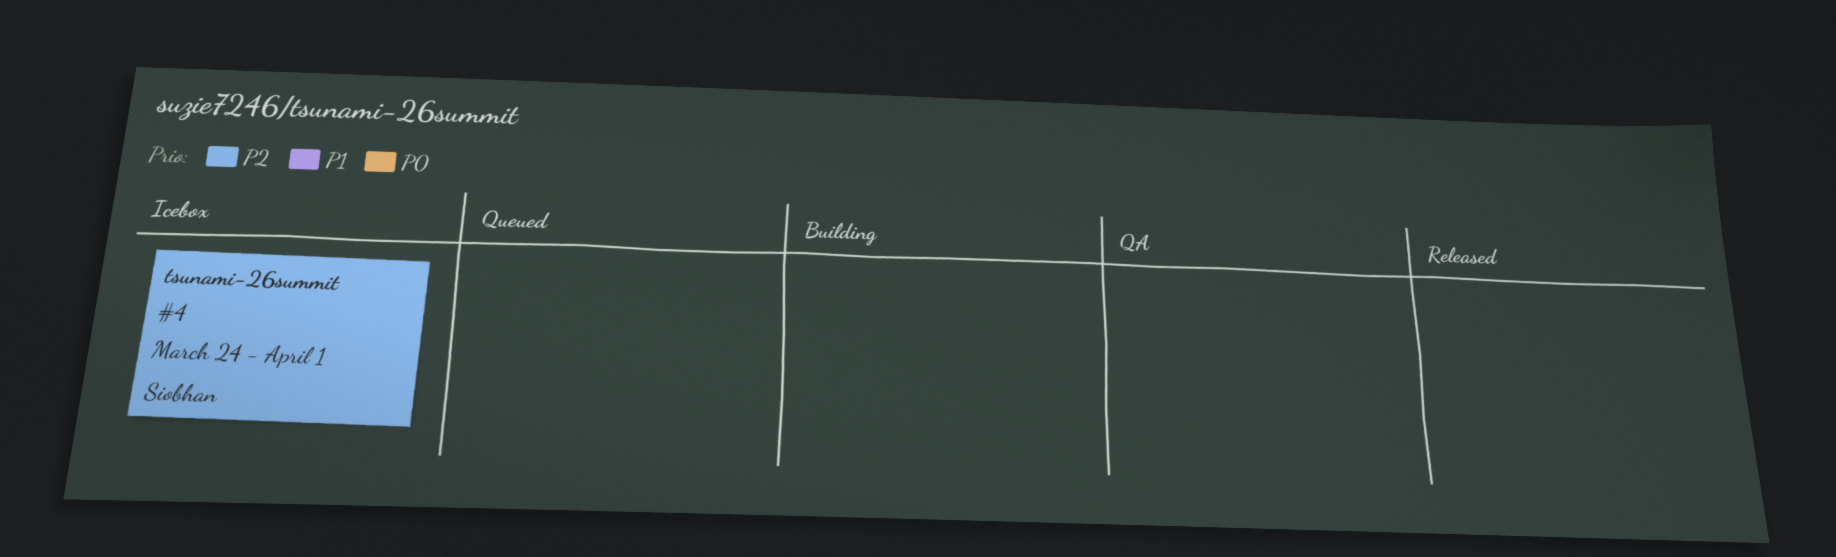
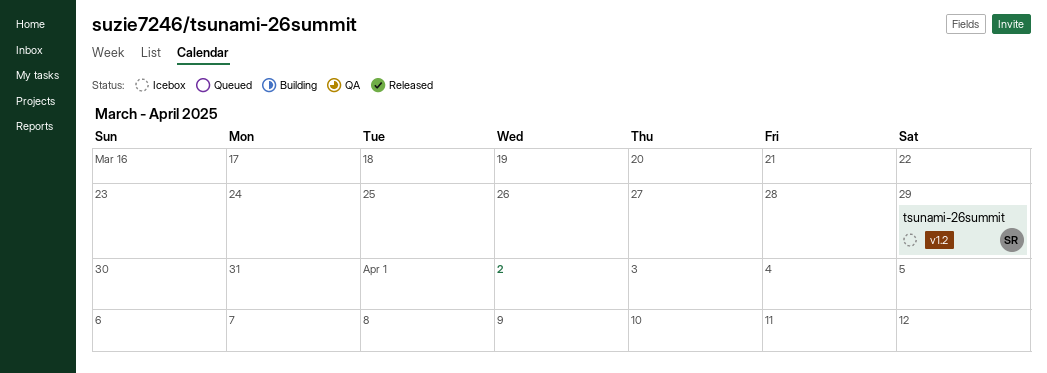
tsunami-26summit, due: Apr 1 -> Mar 29

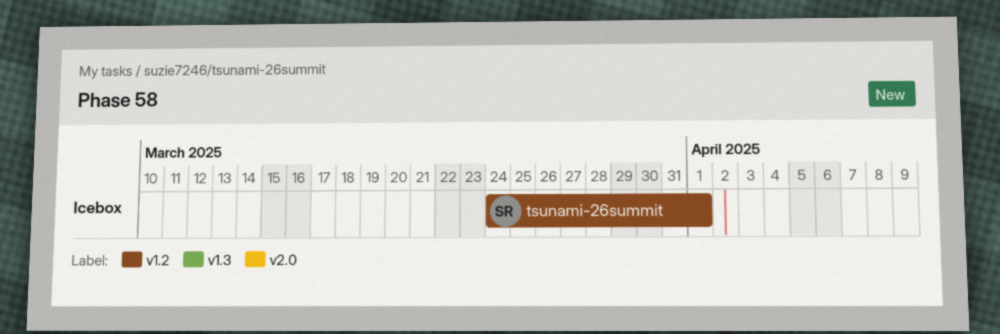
tsunami-26summit, due: Mar 29 -> Apr 1

